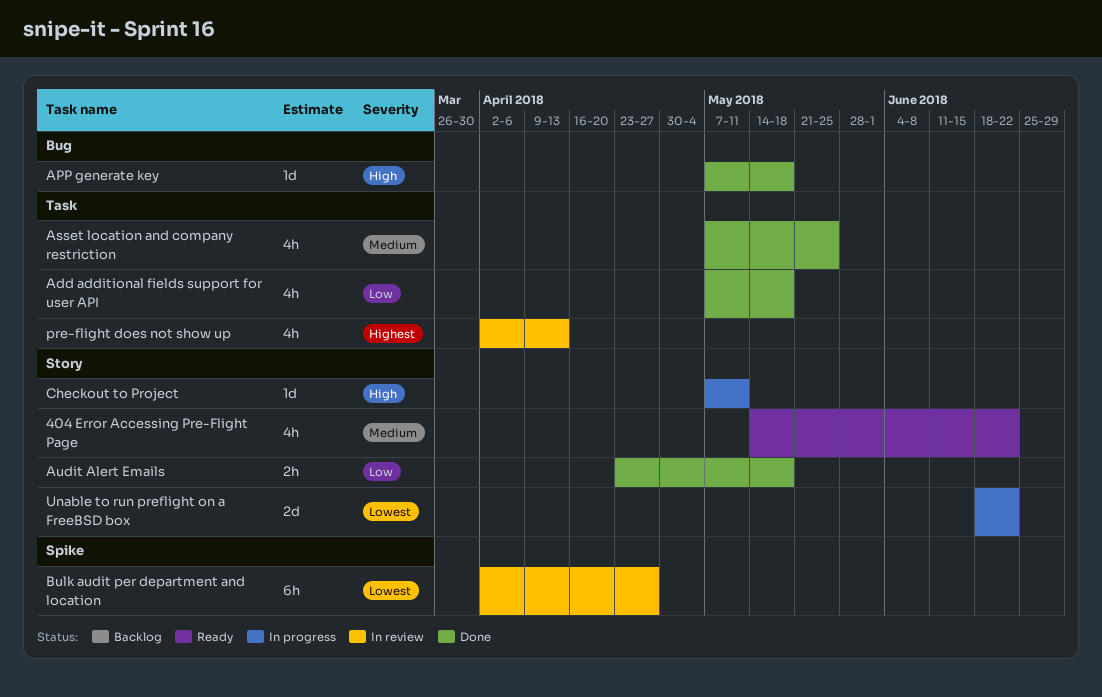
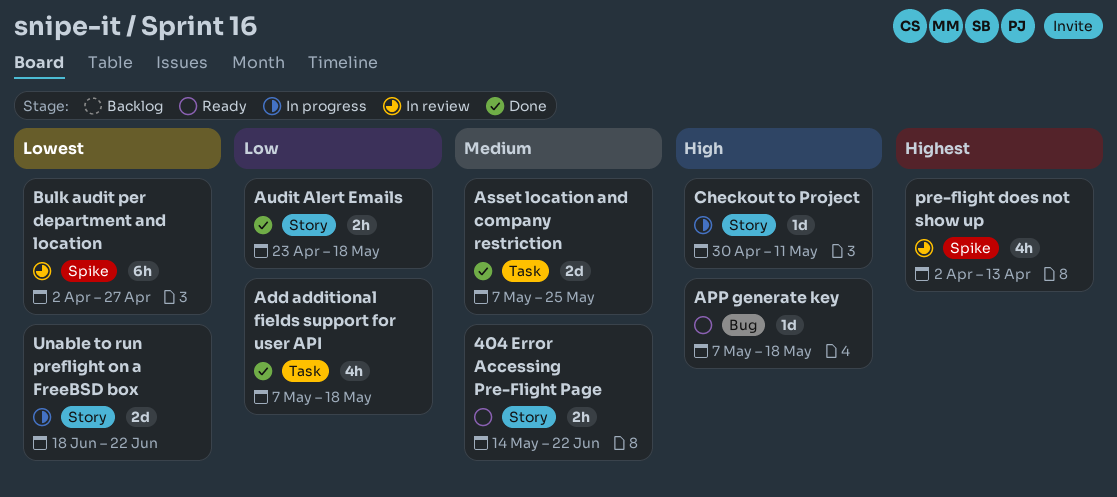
404 Error Accessing Pre-Flight Page, estimate: 4h -> 2h
APP generate key, status: Done -> Ready
Asset location and company restriction, estimate: 4h -> 2d
Checkout to Project, start: May 7 -> Apr 30
pre-flight does not show up, label: Task -> Spike

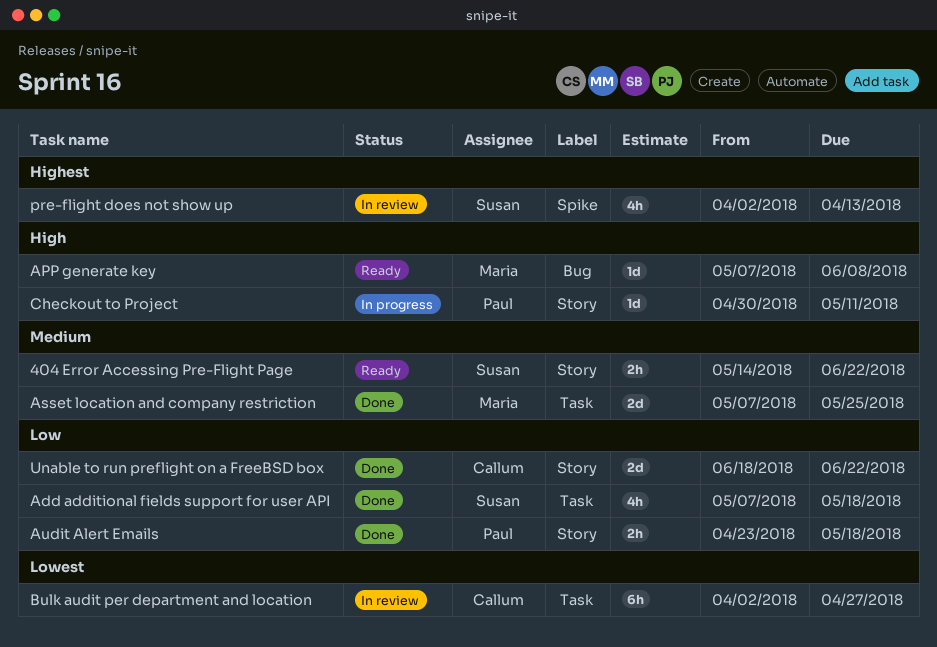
APP generate key, due: May 18 -> Jun 8
Bulk audit per department and location, label: Spike -> Task
Unable to run preflight on a FreeBSD box, status: In progress -> Done
Unable to run preflight on a FreeBSD box, priority: Lowest -> Low

